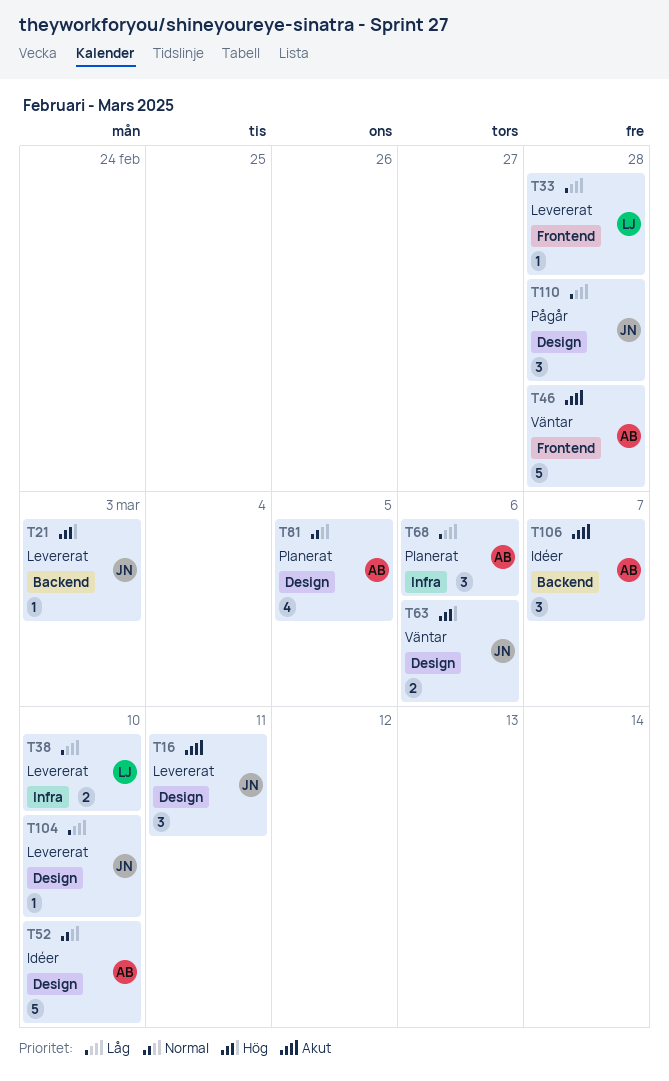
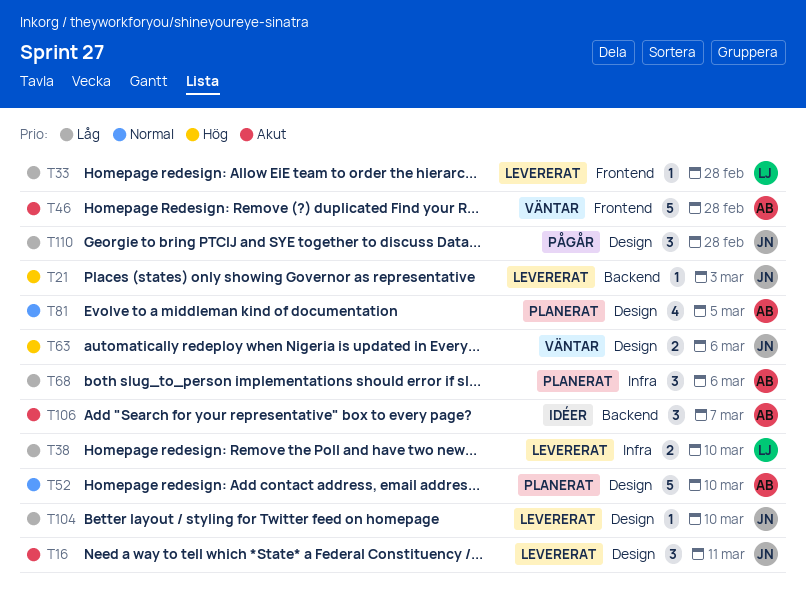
T52, status: Idéer -> Planerat

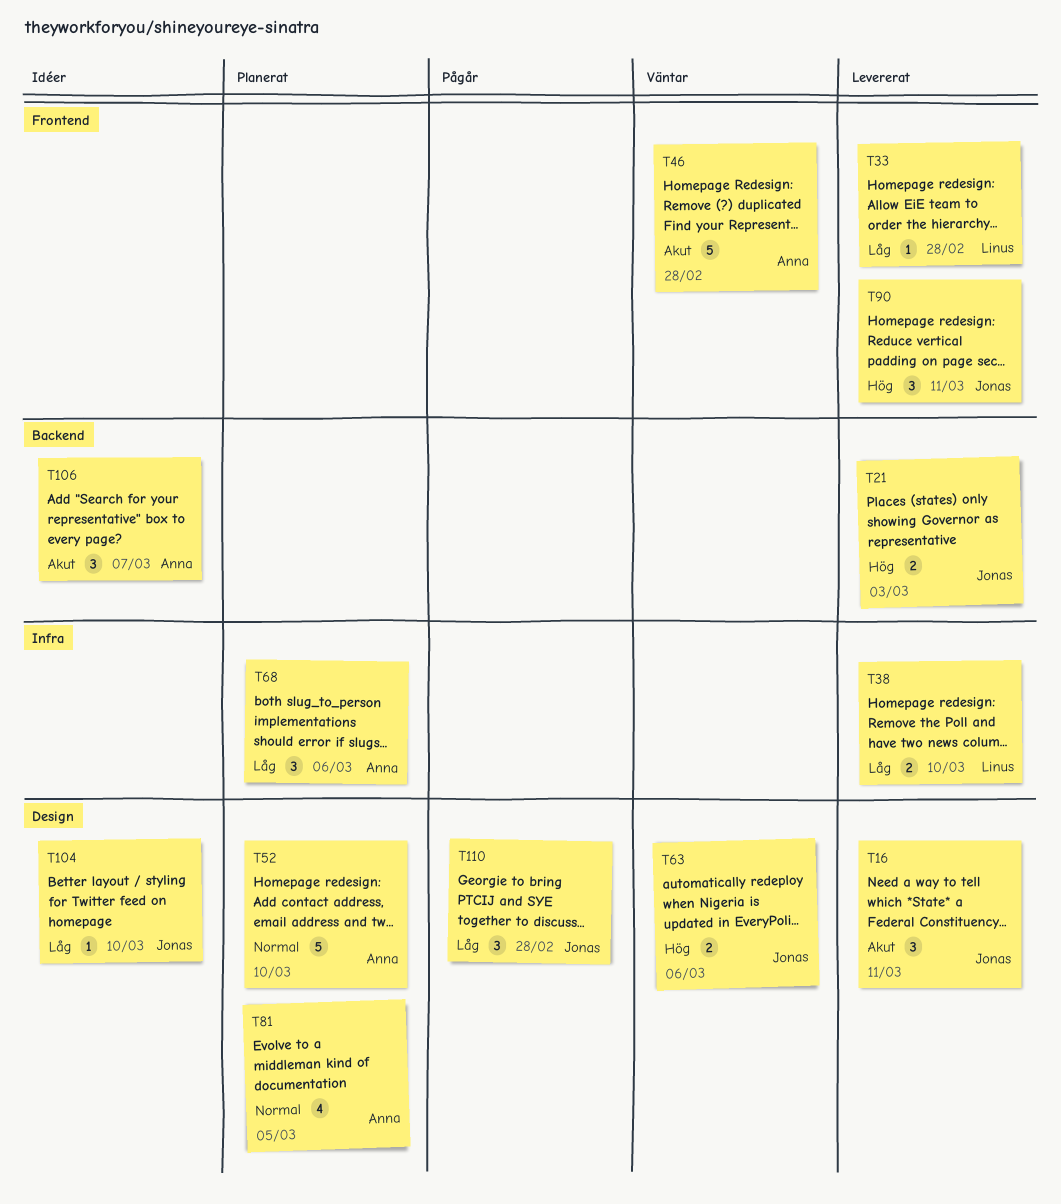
T21, estimate: 1 -> 2
T90: none -> present
T104, status: Levererat -> Idéer

